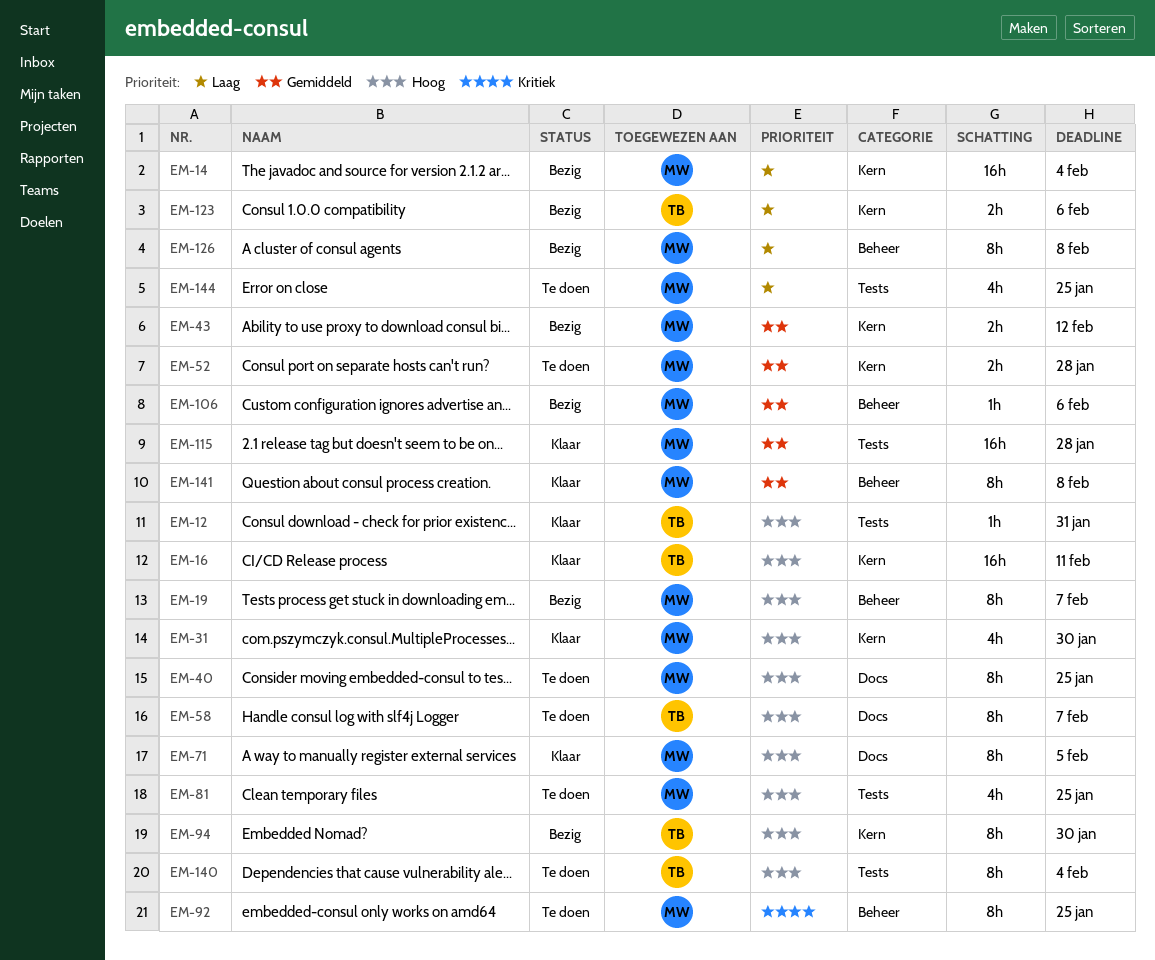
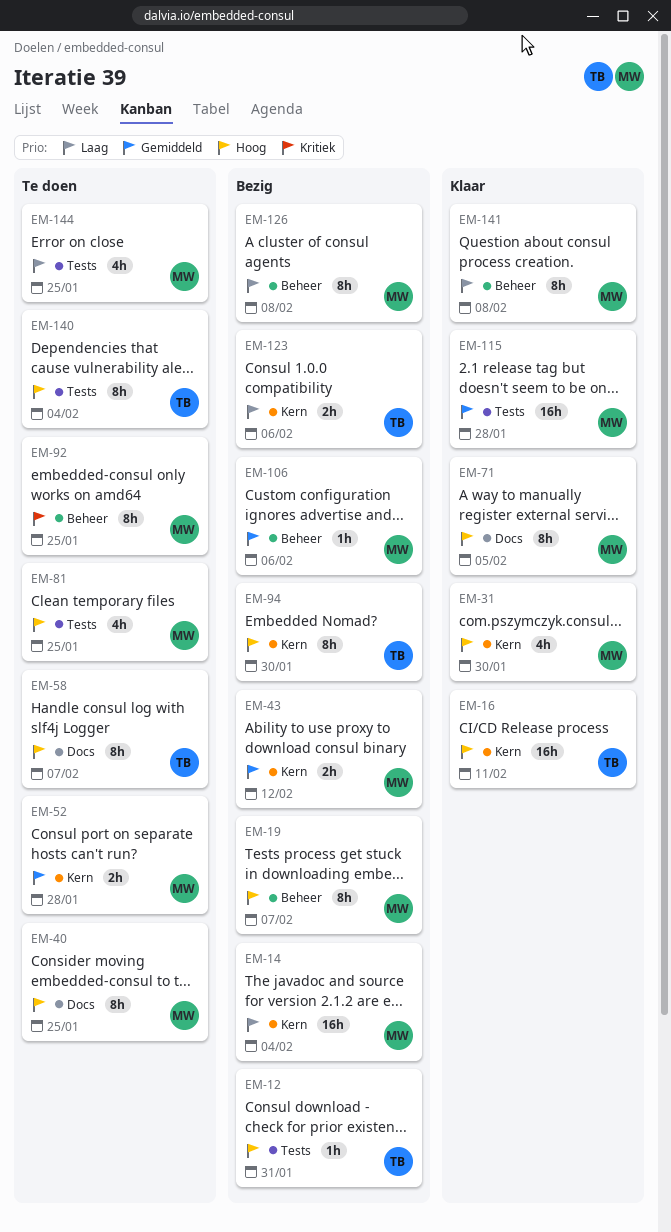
EM-12, status: Klaar -> Bezig
EM-141, priority: Gemiddeld -> Laag

